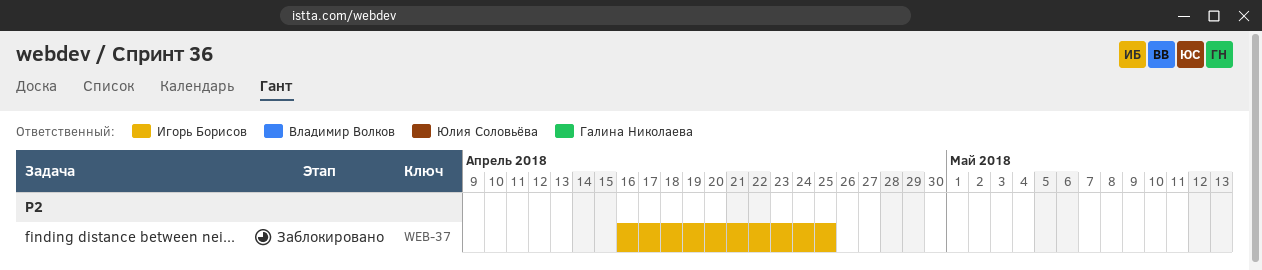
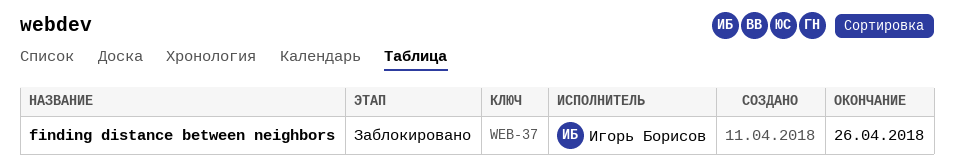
WEB-37, due: Apr 25 -> Apr 26

